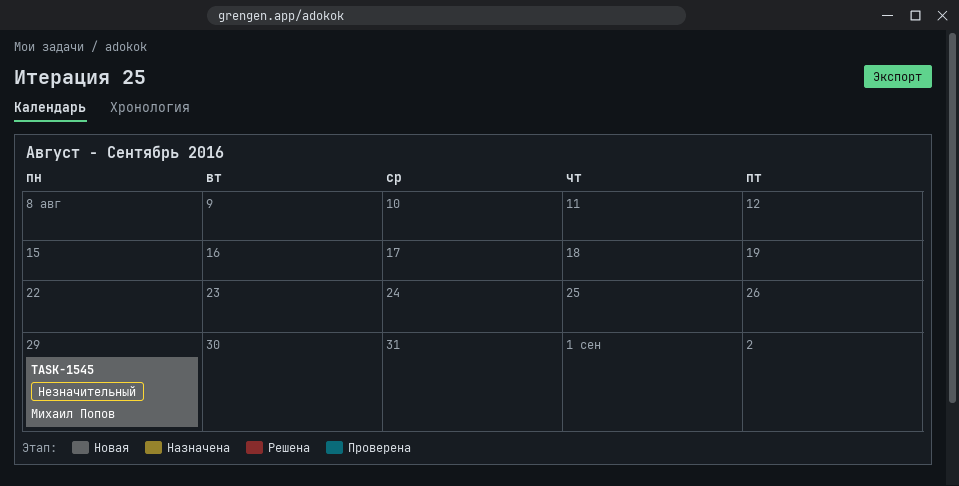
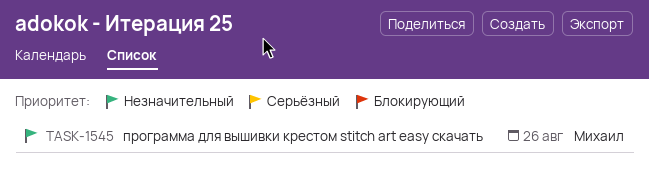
TASK-1545, due: Aug 29 -> Aug 26

